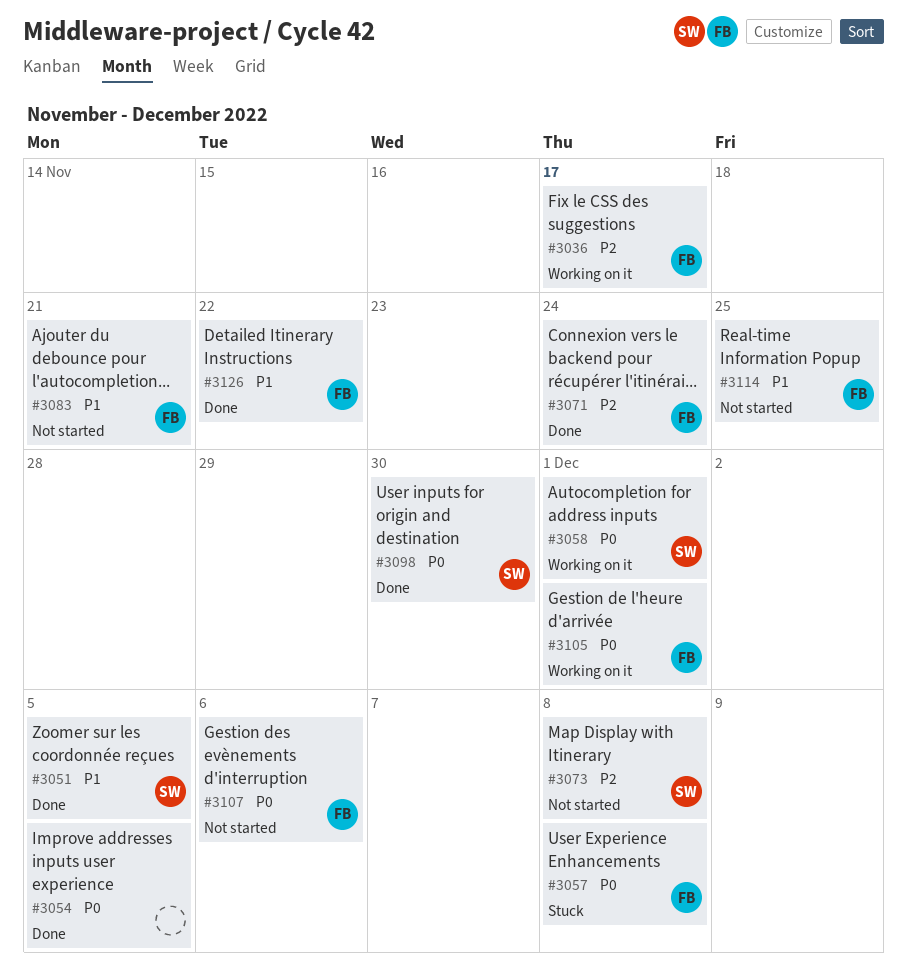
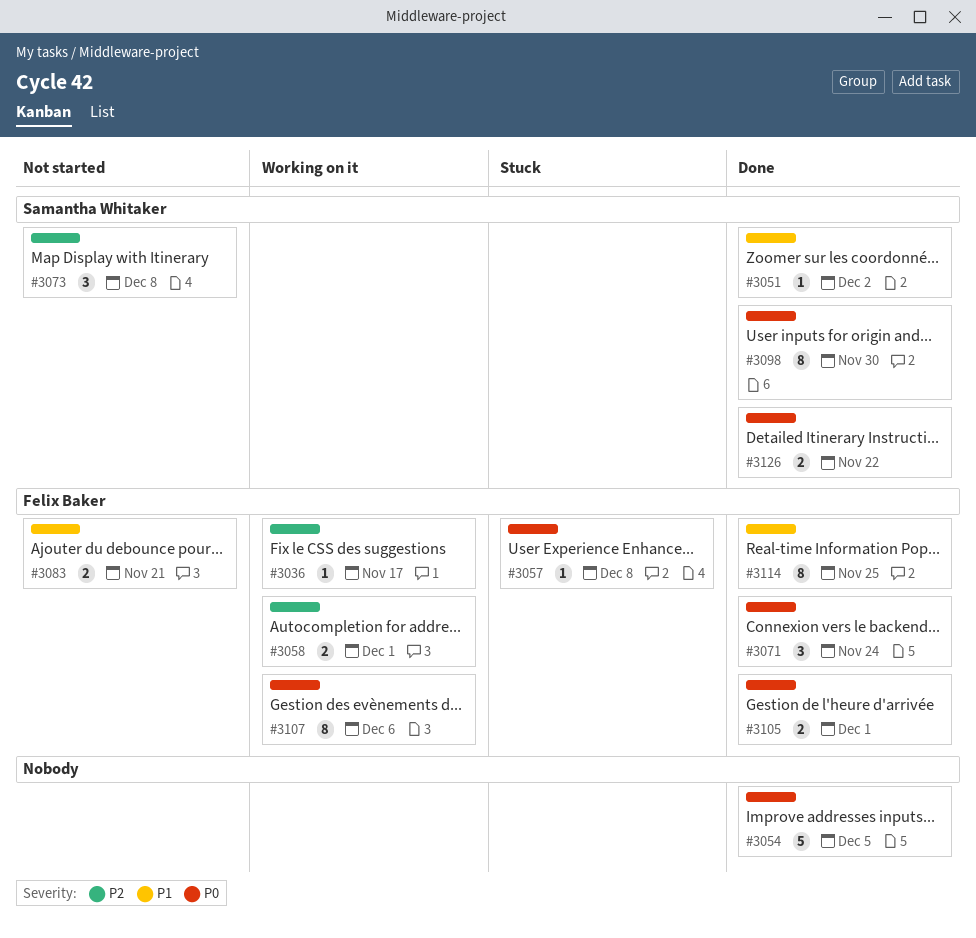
#3051, due: Dec 5 -> Dec 2
#3058, owner: Samantha Whitaker -> Felix Baker
#3058, priority: P0 -> P2
#3071, priority: P2 -> P0
#3105, status: Working on it -> Done
#3107, status: Not started -> Working on it
#3114, status: Not started -> Done
#3126, owner: Felix Baker -> Samantha Whitaker
#3126, priority: P1 -> P0

